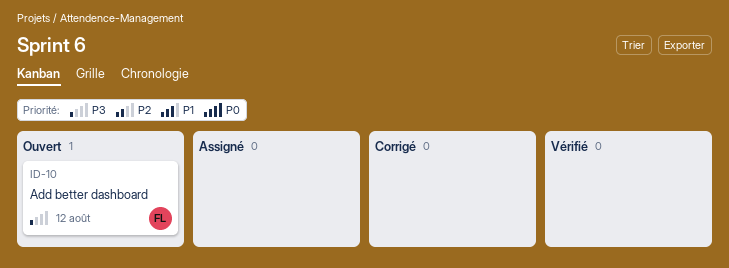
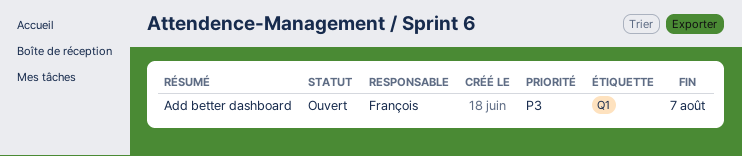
Add better dashboard, due: Aug 12 -> Aug 7

